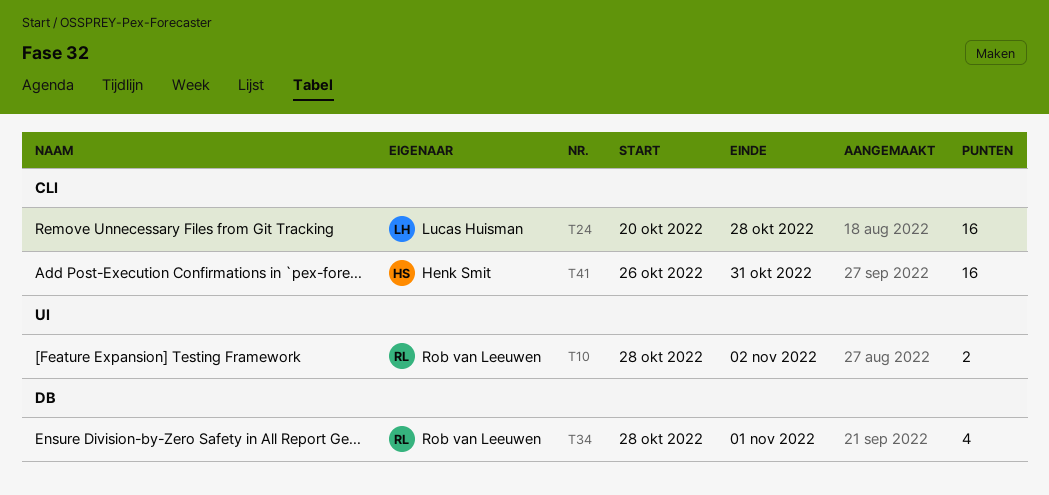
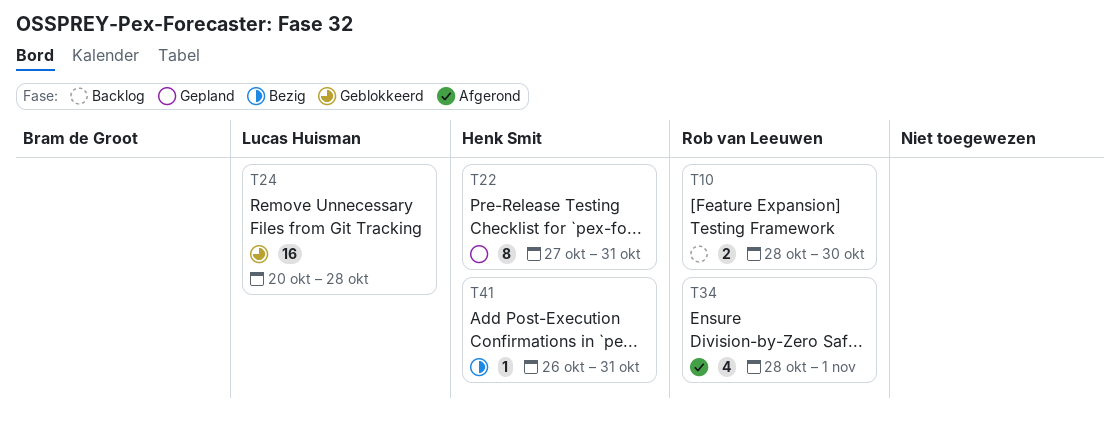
T10, due: Nov 2 -> Oct 30
T22: none -> present
T41, estimate: 16 -> 1

